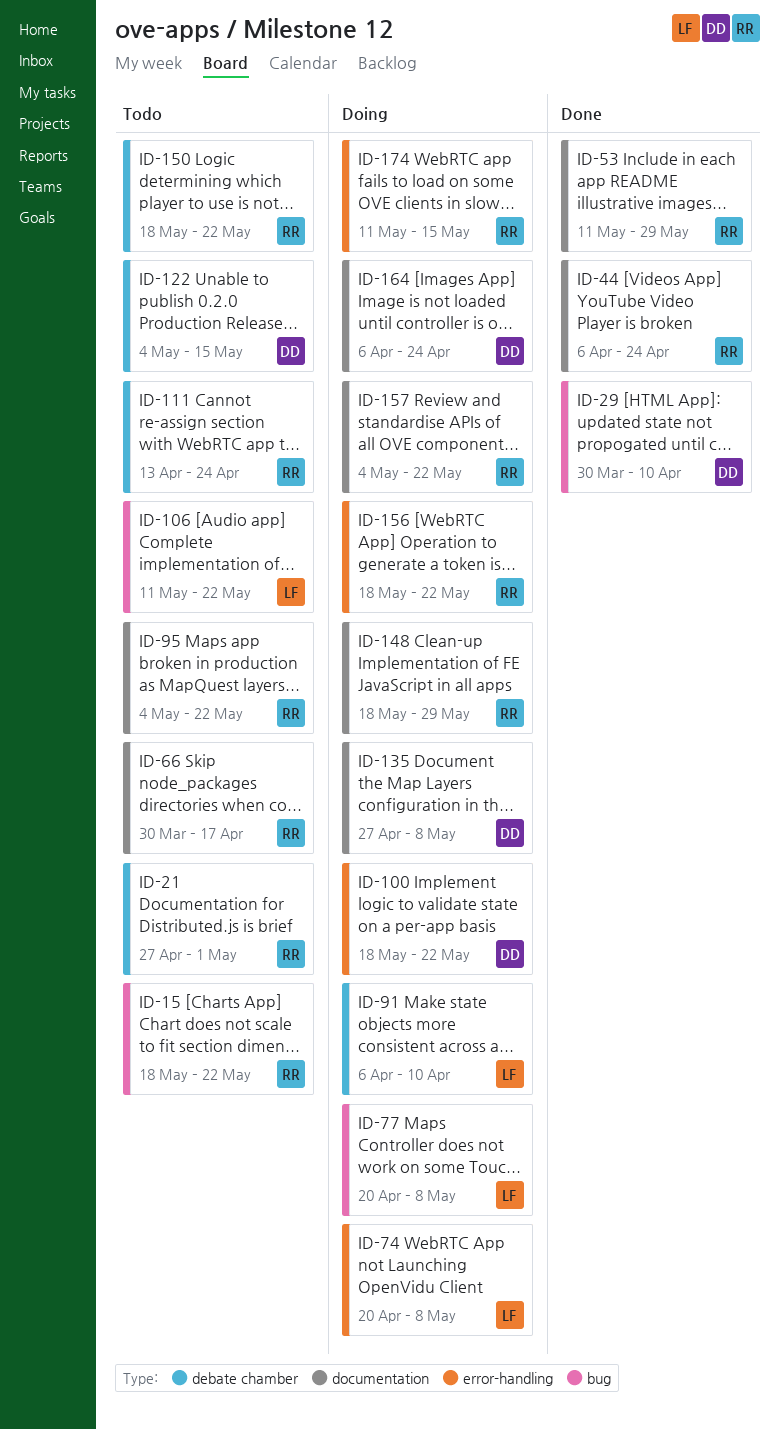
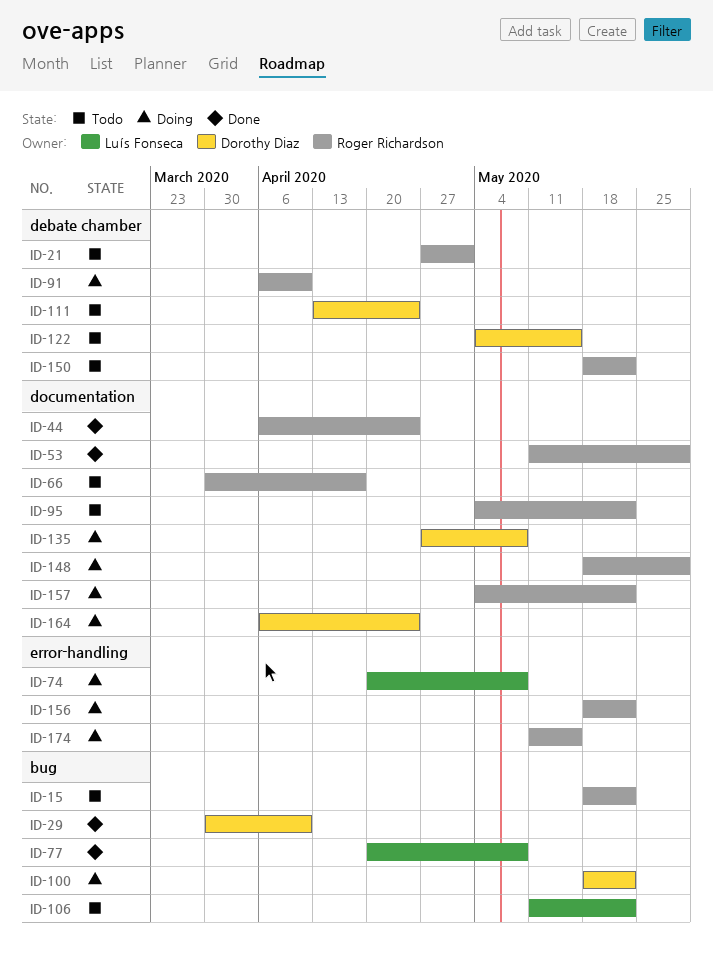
ID-77, status: Doing -> Done
ID-91, owner: Luís Fonseca -> Roger Richardson
ID-100, label: error-handling -> bug
ID-111, owner: Roger Richardson -> Dorothy Diaz

